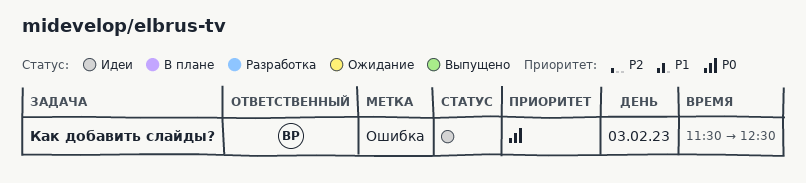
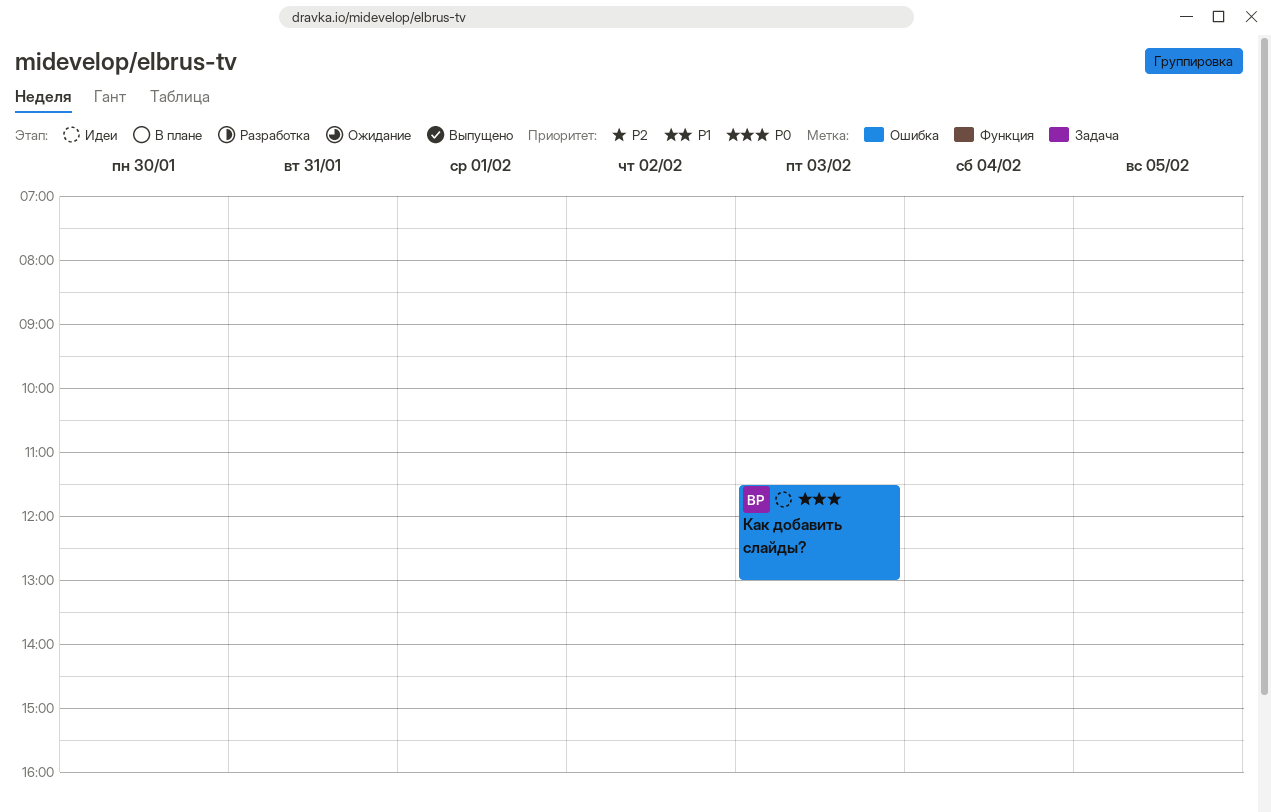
Как добавить слайды?, ends: 12:30 -> 13:00

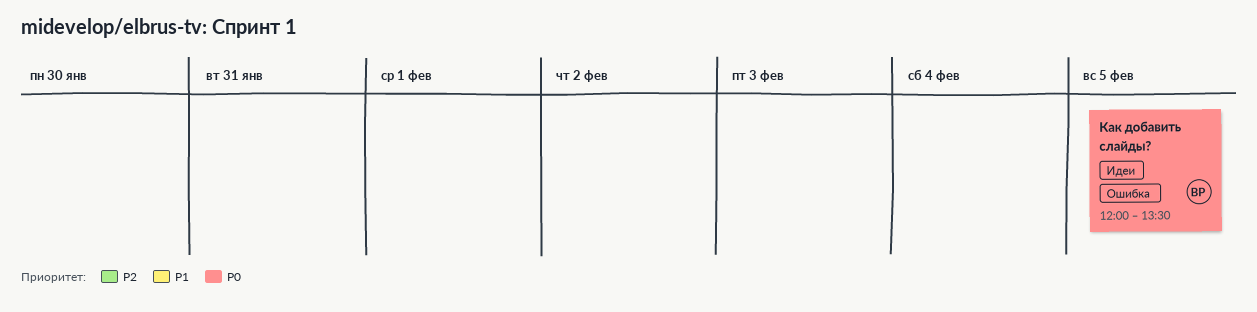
Как добавить слайды?, day: Feb 3 -> Feb 5
Как добавить слайды?, begins: 11:30 -> 12:00
Как добавить слайды?, ends: 13:00 -> 13:30

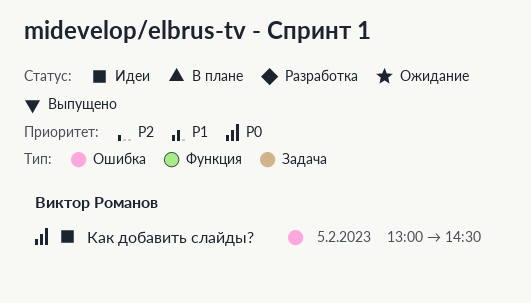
Как добавить слайды?, begins: 12:00 -> 13:00
Как добавить слайды?, ends: 13:30 -> 14:30

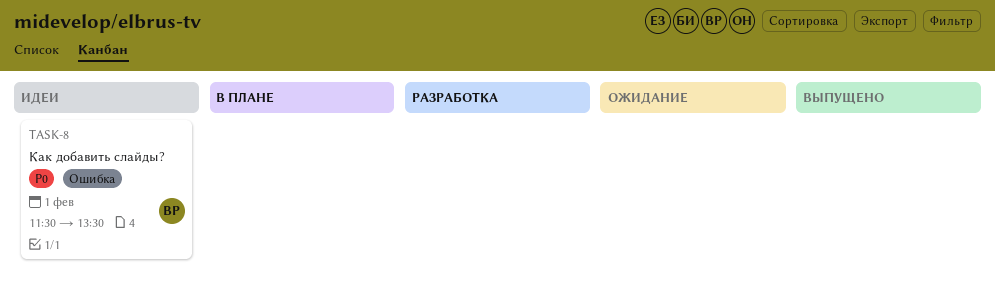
Как добавить слайды?, day: Feb 5 -> Feb 1
Как добавить слайды?, begins: 13:00 -> 11:30
Как добавить слайды?, ends: 14:30 -> 13:30

